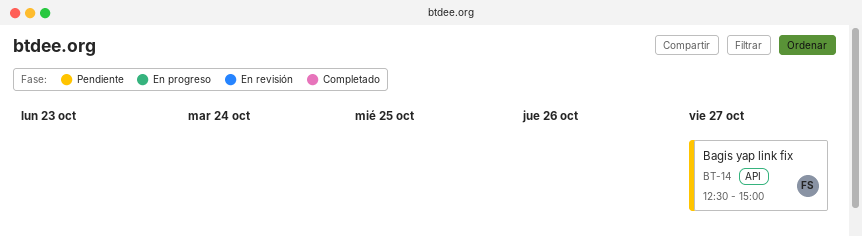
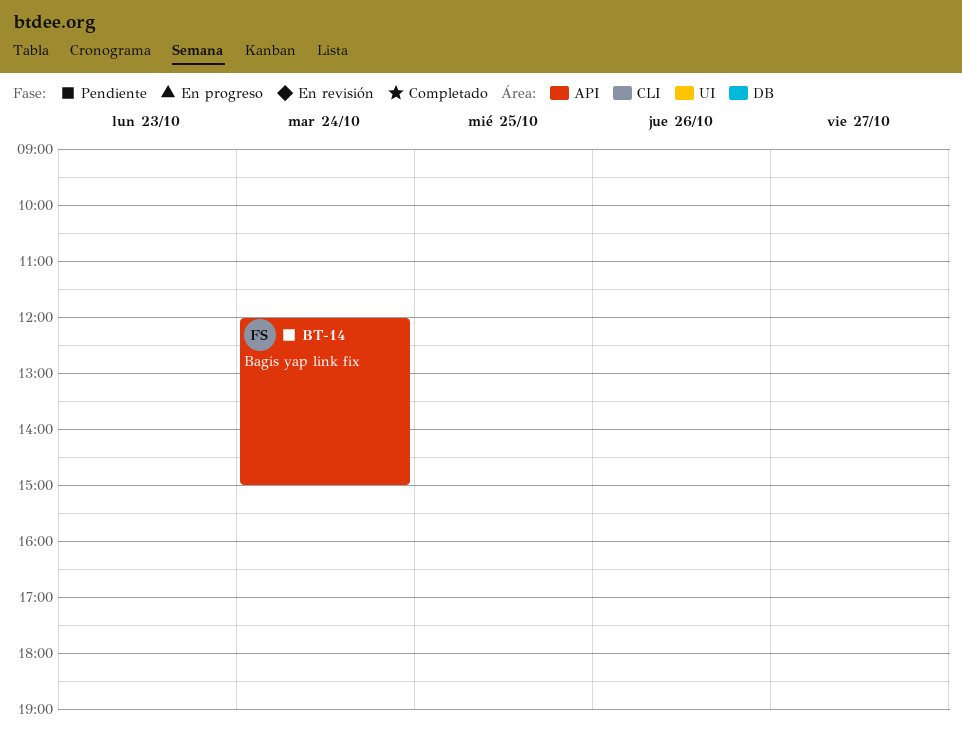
BT-14, day: Oct 27 -> Oct 24
BT-14, begins: 12:30 -> 12:00

